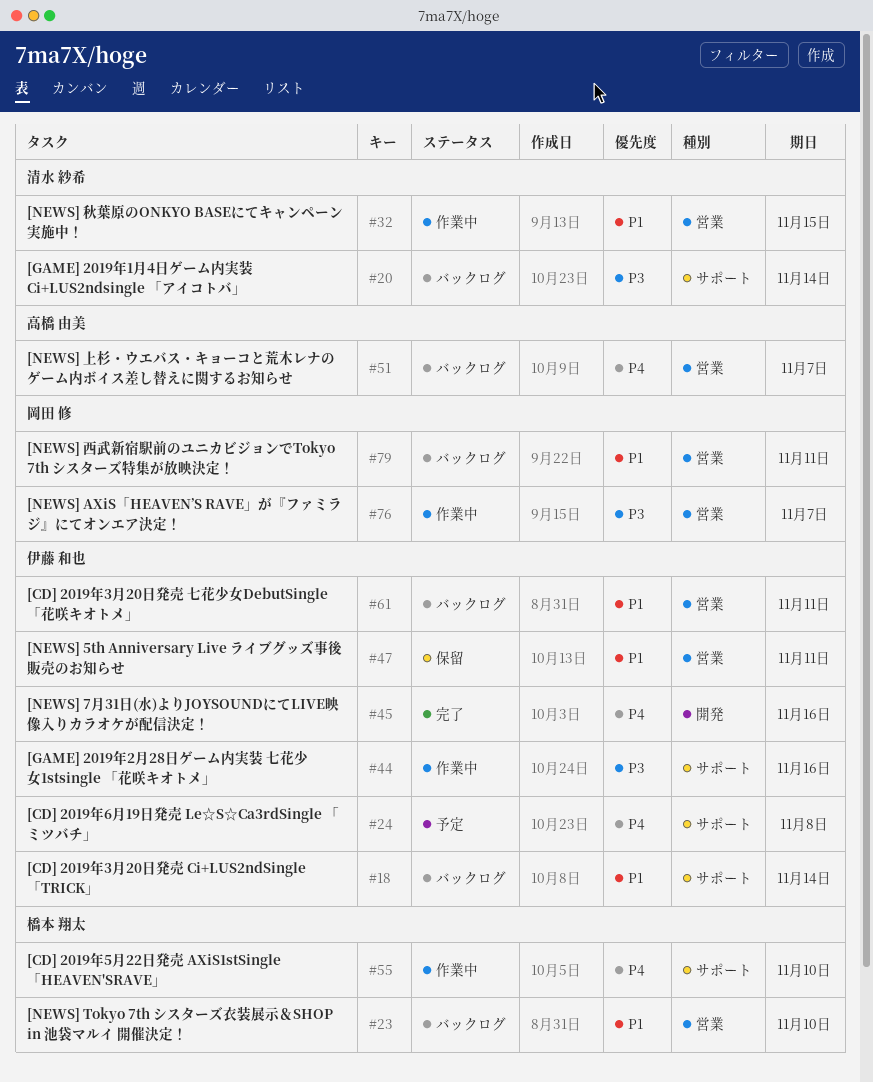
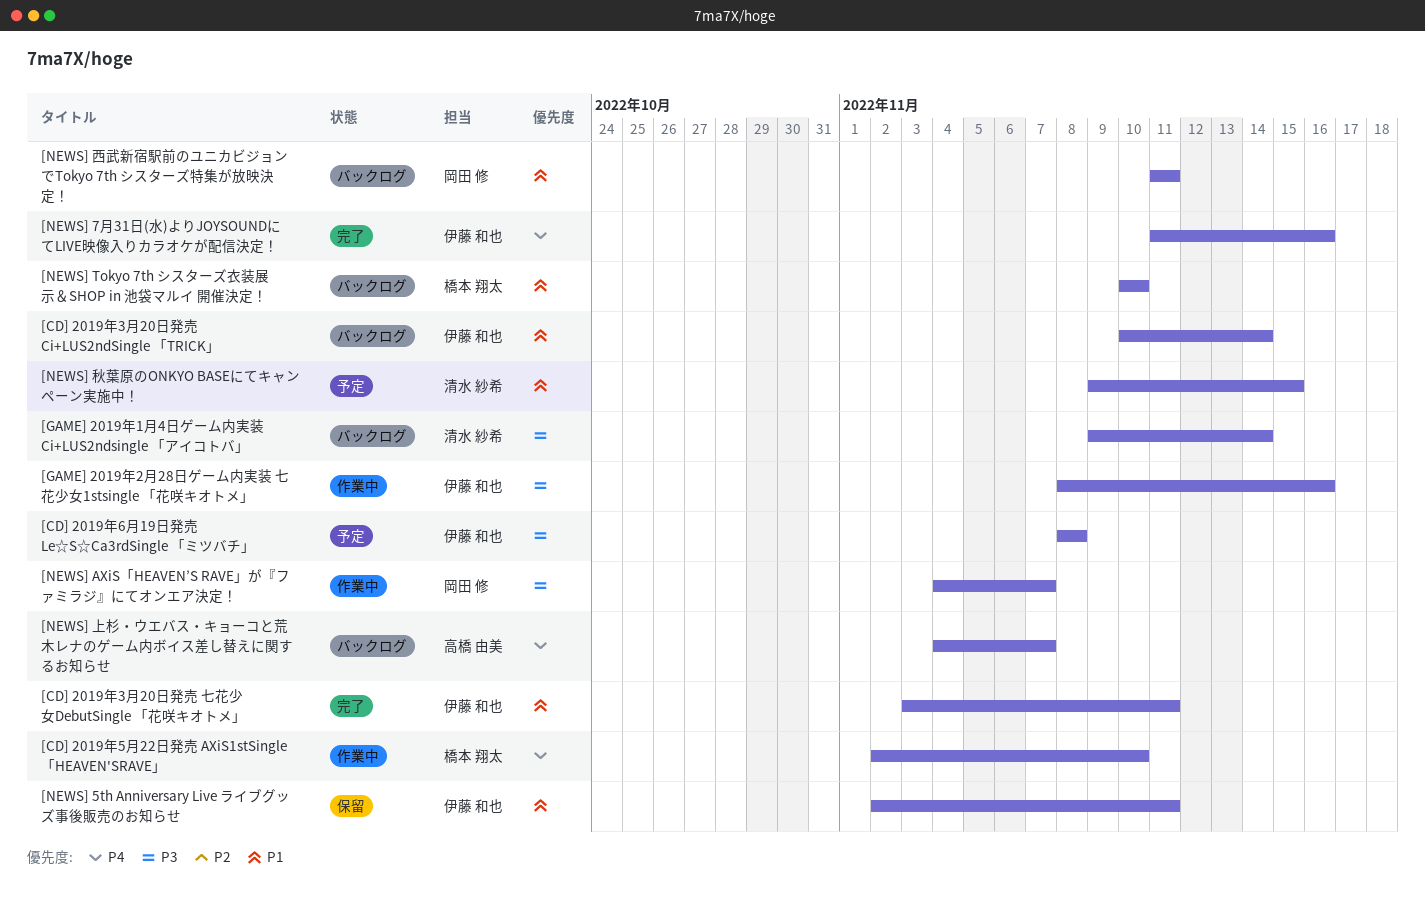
[CD] 2019年3月20日発売 七花少女DebutSingle 「花咲キオトメ」, status: バックログ -> 完了
[CD] 2019年6月19日発売 Le☆S☆Ca3rdSingle 「ミツバチ」, priority: P4 -> P3
[NEWS] 秋葉原のONKYO BASEにてキャンペーン実施中！, status: 作業中 -> 予定

